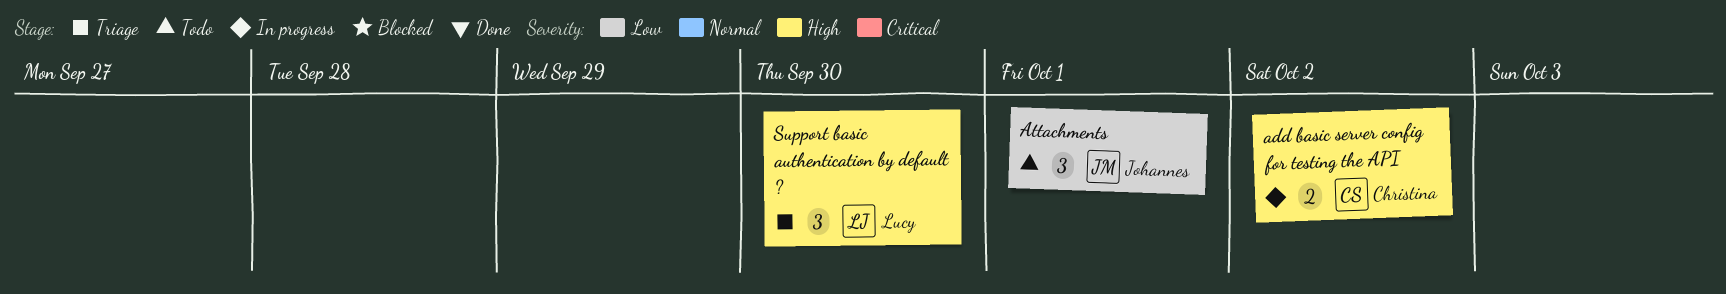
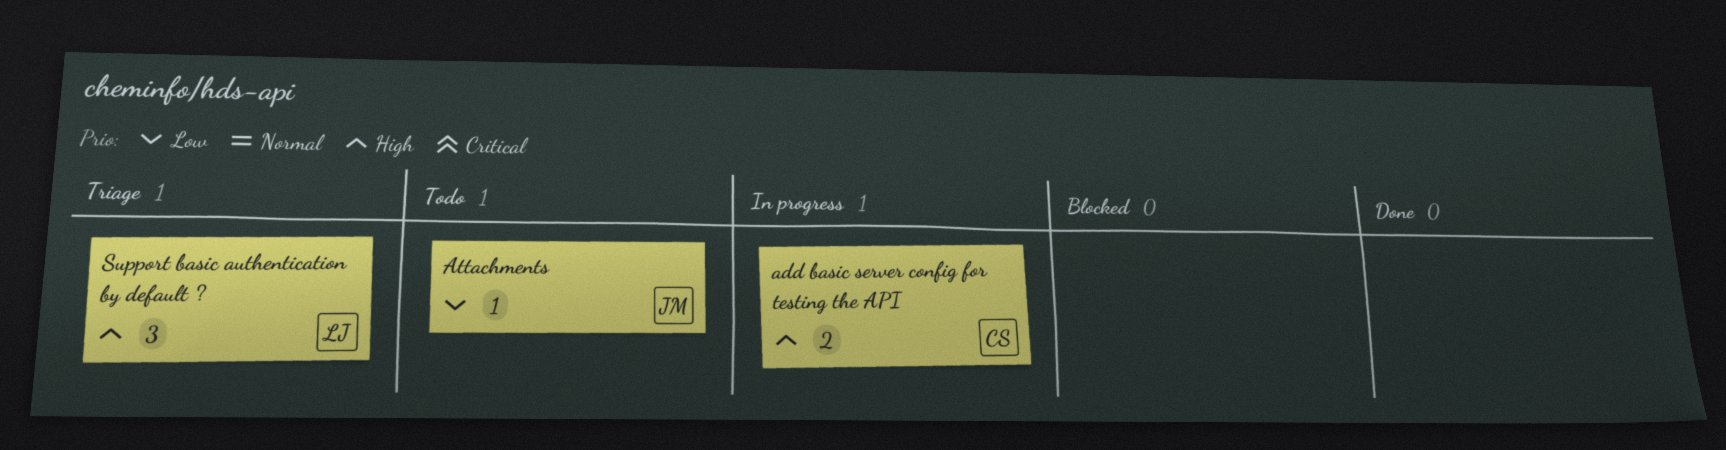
Attachments, estimate: 3 -> 1

